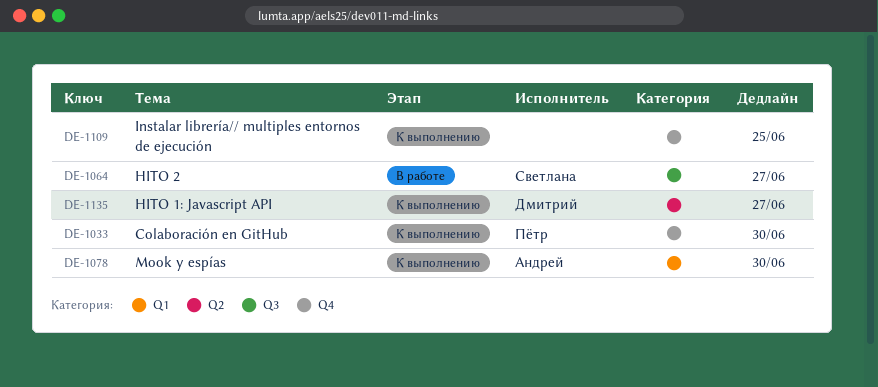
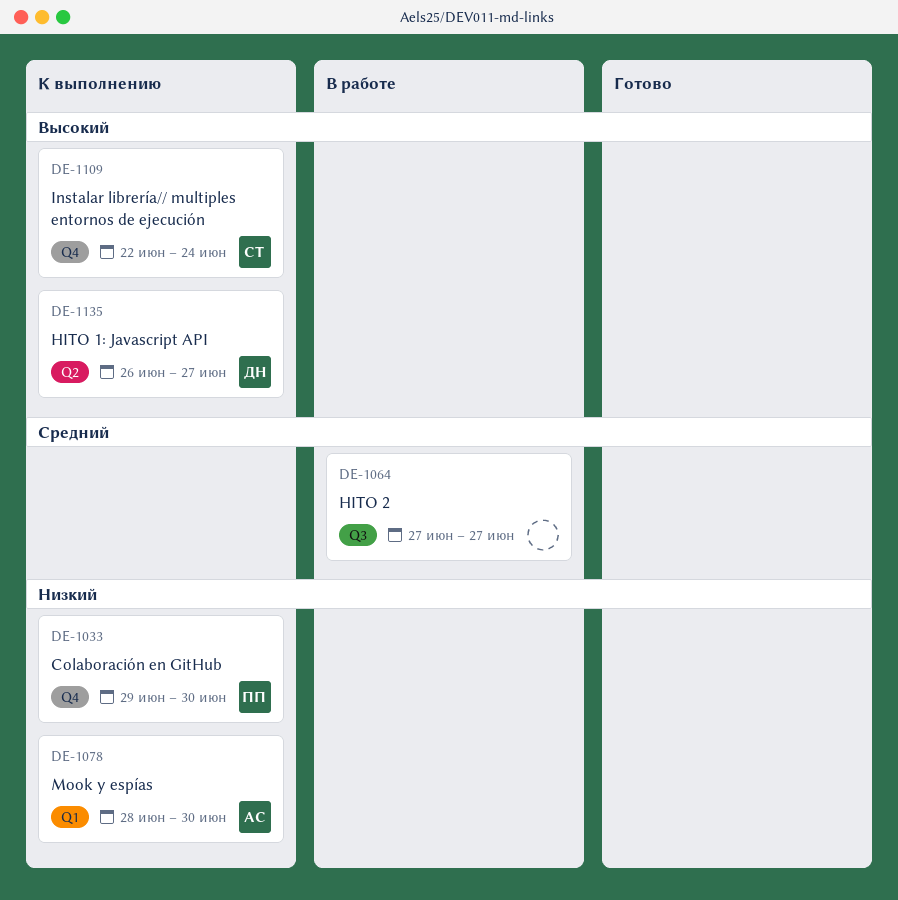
DE-1064, owner: Светлана -> none
DE-1109, owner: none -> Светлана
DE-1109, due: Jun 25 -> Jun 24

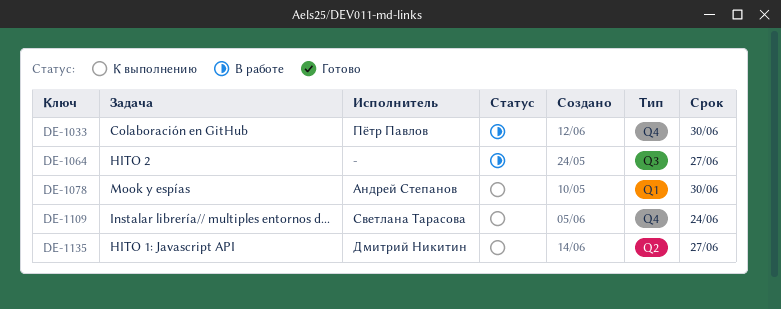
DE-1033, status: К выполнению -> В работе

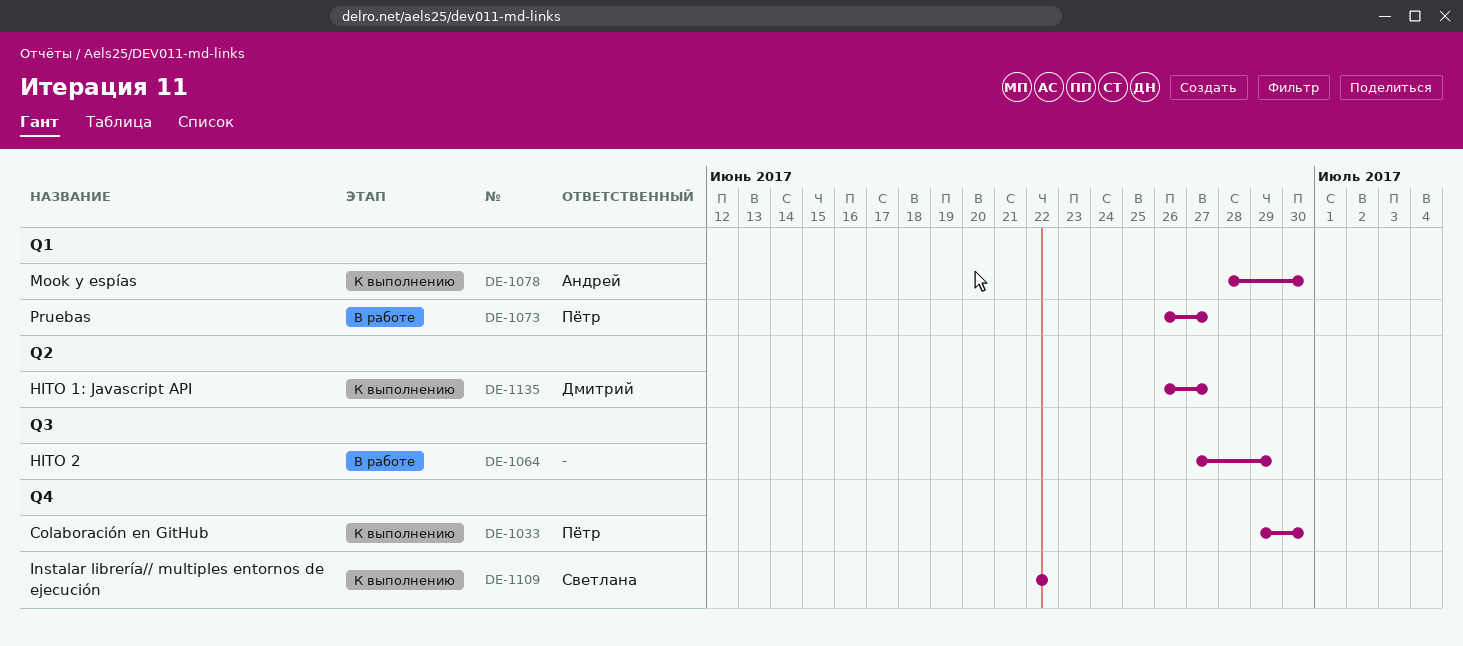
DE-1033, status: В работе -> К выполнению
DE-1064, due: Jun 27 -> Jun 29
DE-1073: none -> present
DE-1109, due: Jun 24 -> Jun 22

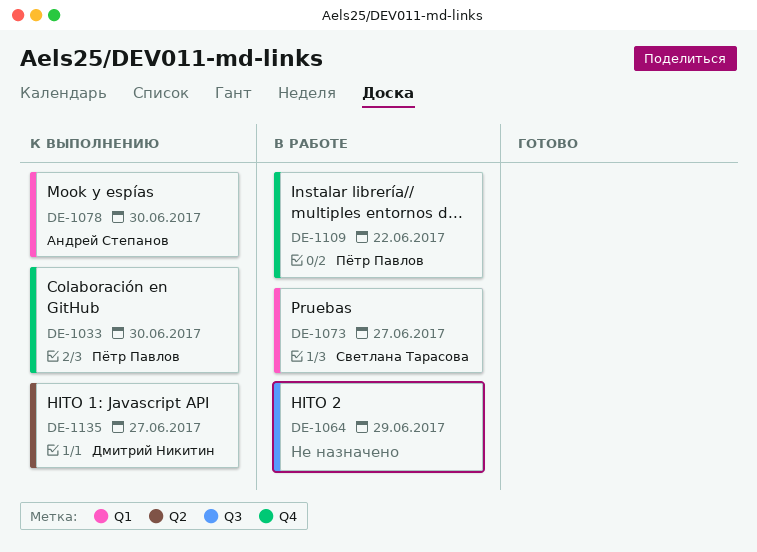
DE-1073, owner: Пётр Павлов -> Светлана Тарасова
DE-1109, status: К выполнению -> В работе
DE-1109, owner: Светлана Тарасова -> Пётр Павлов

